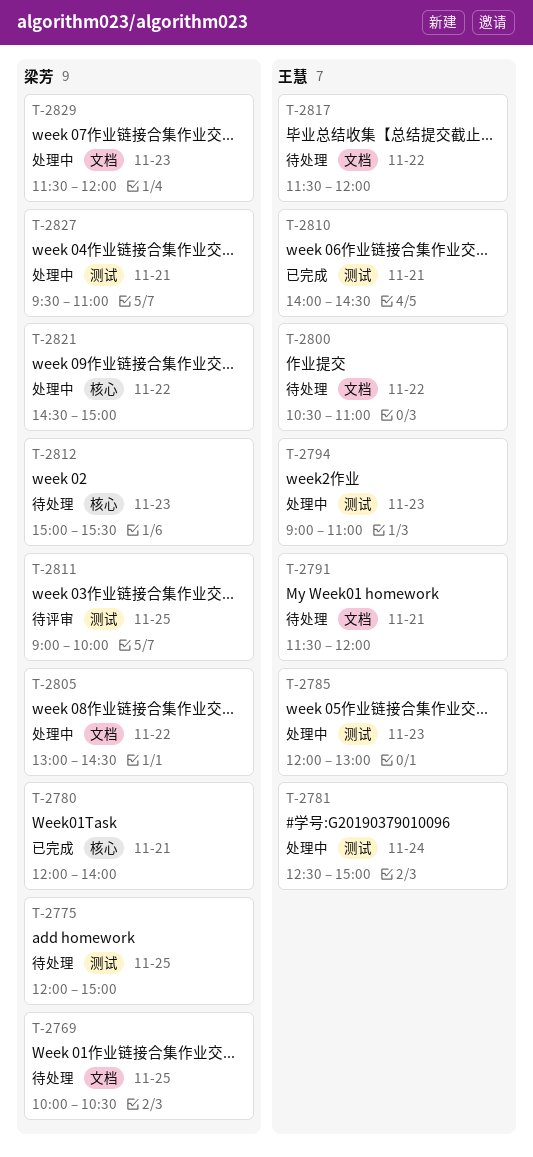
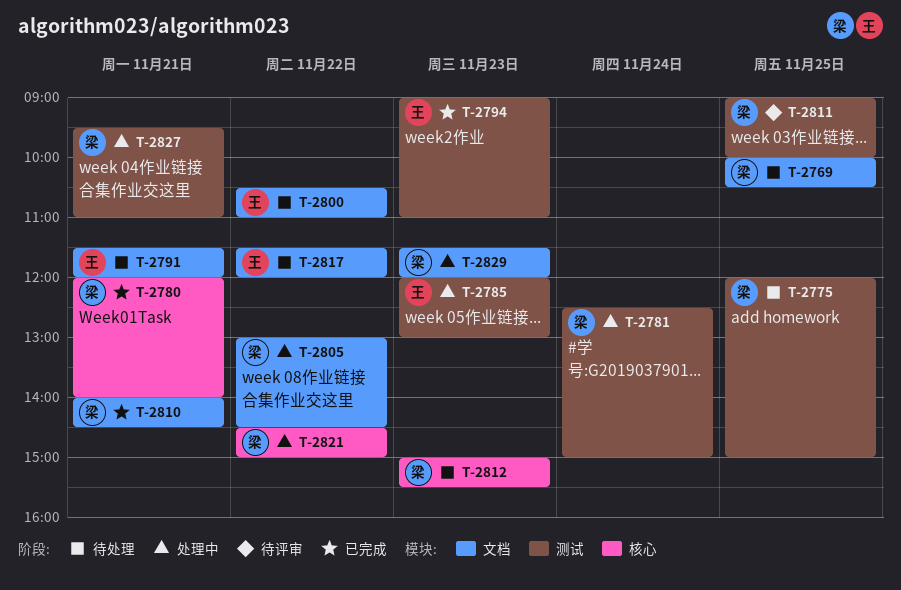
T-2781, owner: 王慧 -> 梁芳
T-2794, status: 处理中 -> 已完成
T-2810, owner: 王慧 -> 梁芳
T-2810, label: 测试 -> 文档

